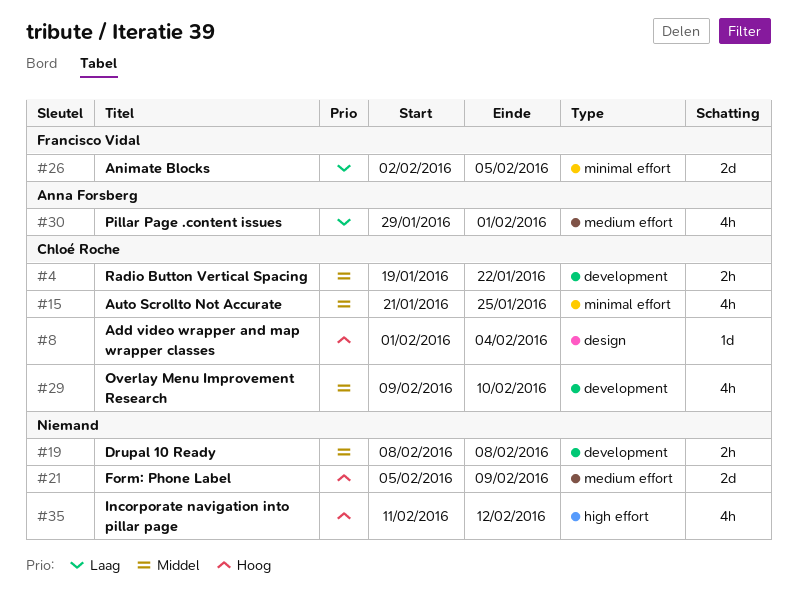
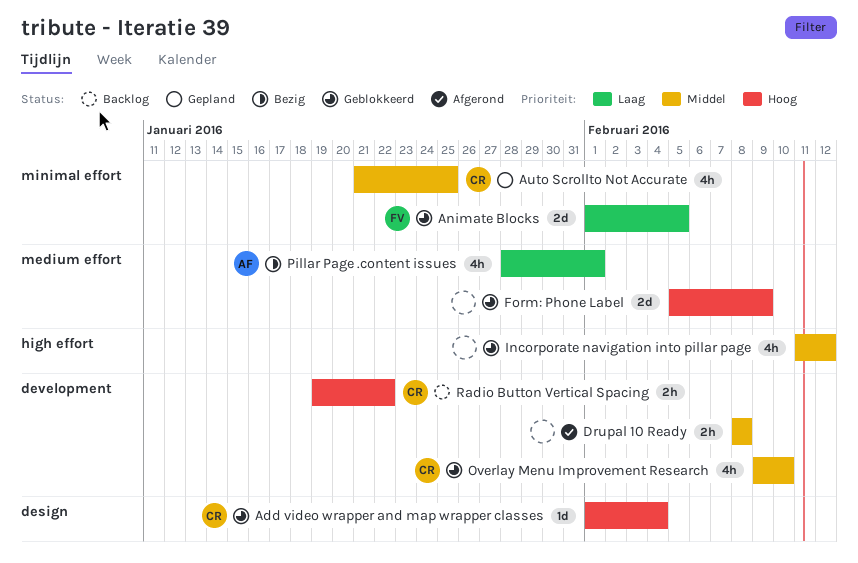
Animate Blocks, start: Feb 2 -> Feb 1
Incorporate navigation into pillar page, priority: Hoog -> Middel
Pillar Page .content issues, start: Jan 29 -> Jan 28
Radio Button Vertical Spacing, priority: Middel -> Hoog

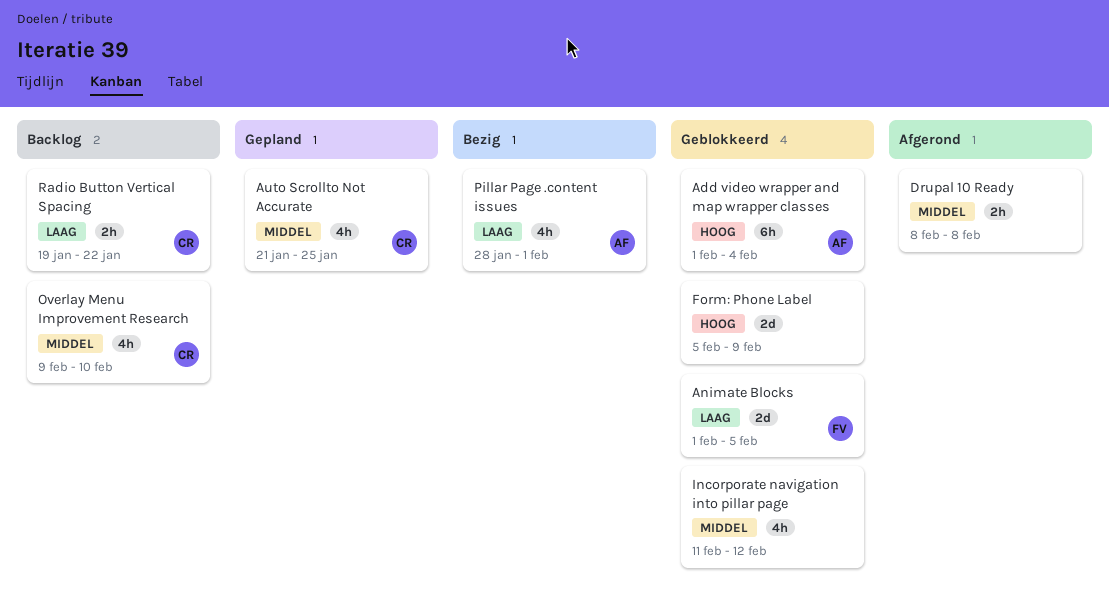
Add video wrapper and map wrapper classes, owner: CR -> AF
Add video wrapper and map wrapper classes, estimate: 1d -> 6h
Overlay Menu Improvement Research, status: Geblokkeerd -> Backlog
Radio Button Vertical Spacing, priority: Hoog -> Laag

